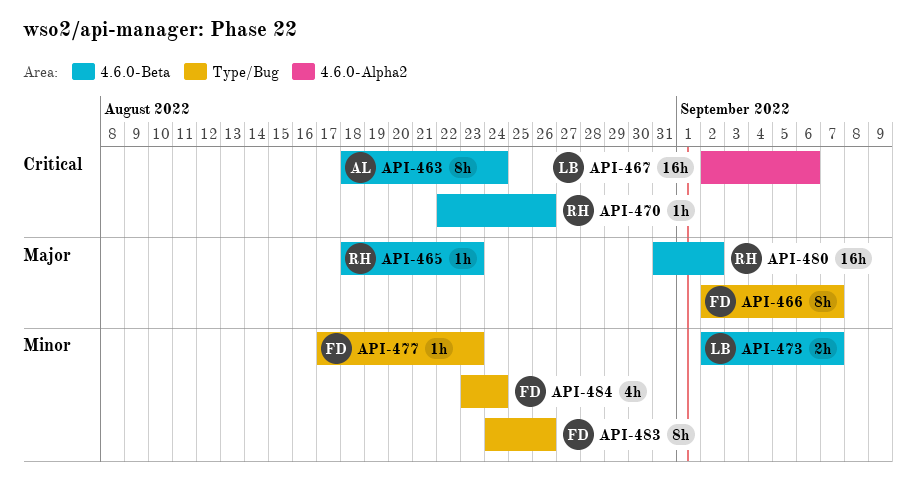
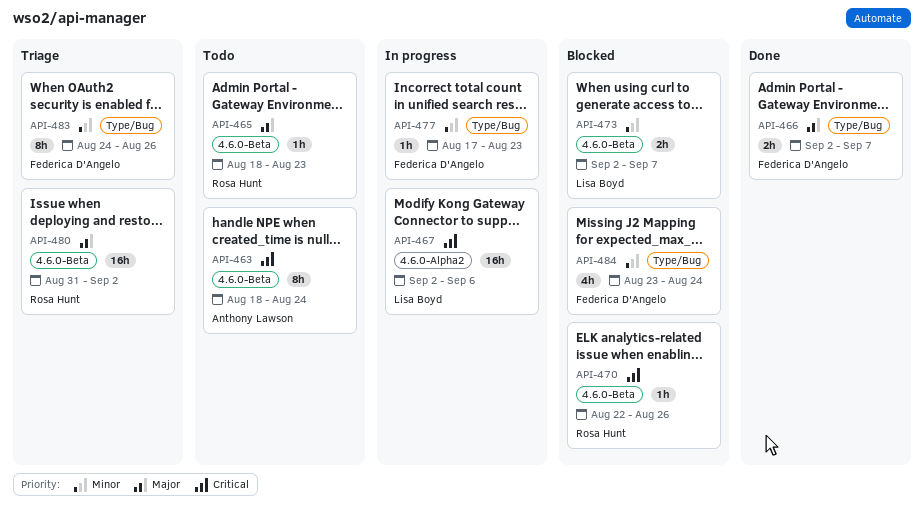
API-466, estimate: 8h -> 2h

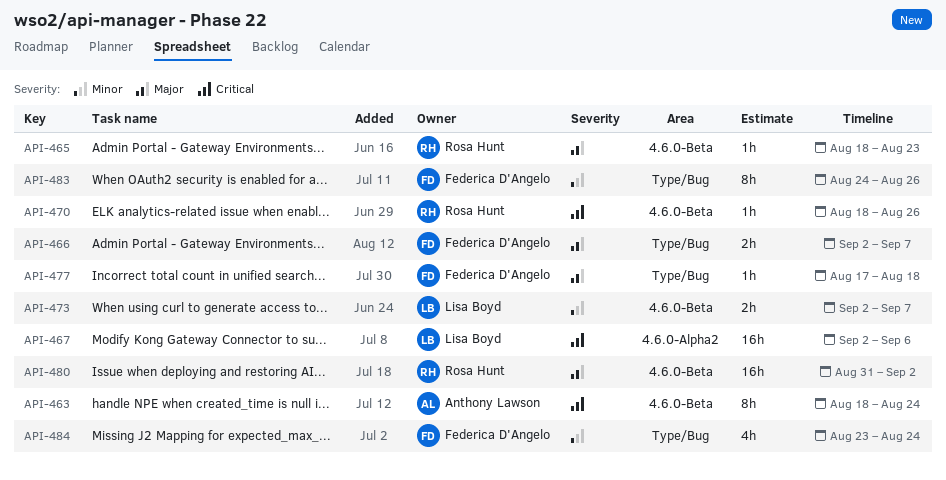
API-470, start: Aug 22 -> Aug 18
API-477, priority: Minor -> Major
API-477, due: Aug 23 -> Aug 18

